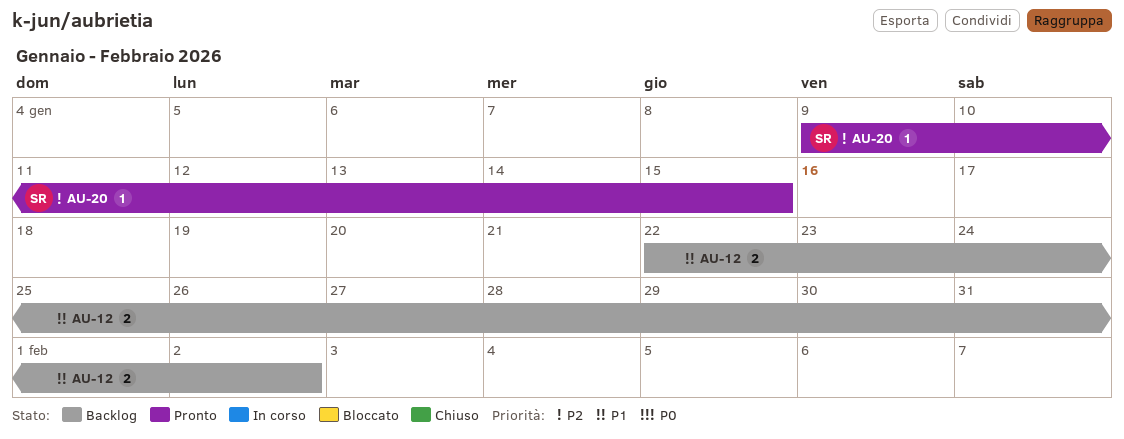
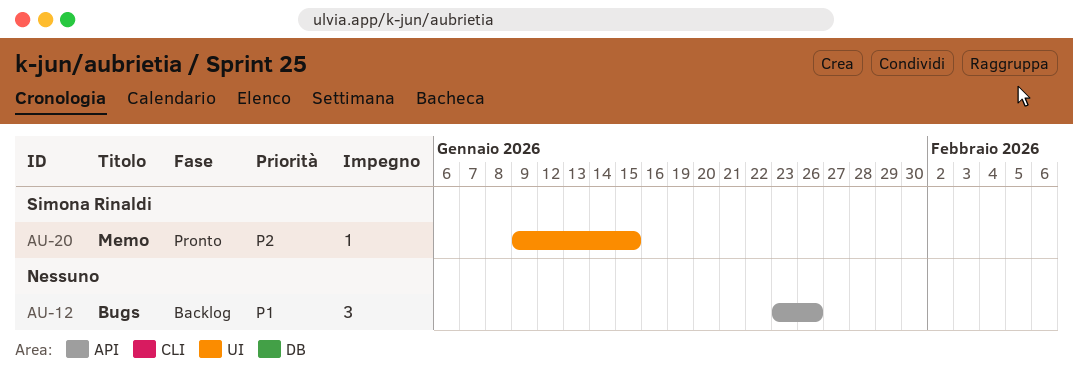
AU-12, estimate: 2 -> 3
AU-12, start: Jan 22 -> Jan 23
AU-12, due: Feb 2 -> Jan 26

